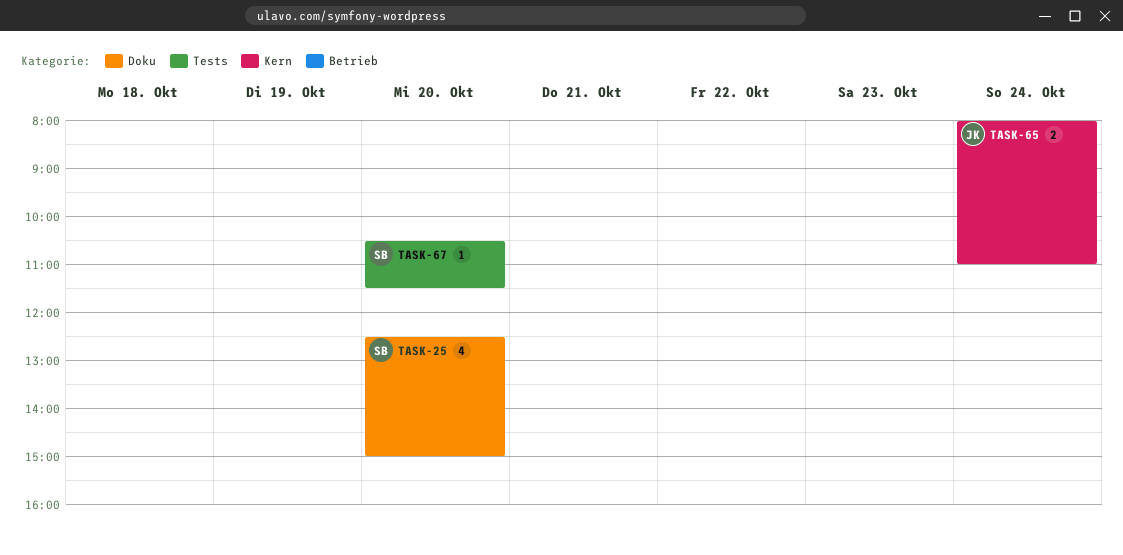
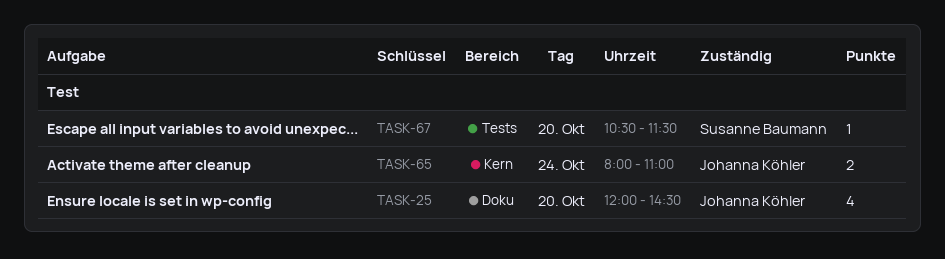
TASK-25, owner: Susanne Baumann -> Johanna Köhler
TASK-25, begins: 12:30 -> 12:00
TASK-25, ends: 15:00 -> 14:30

